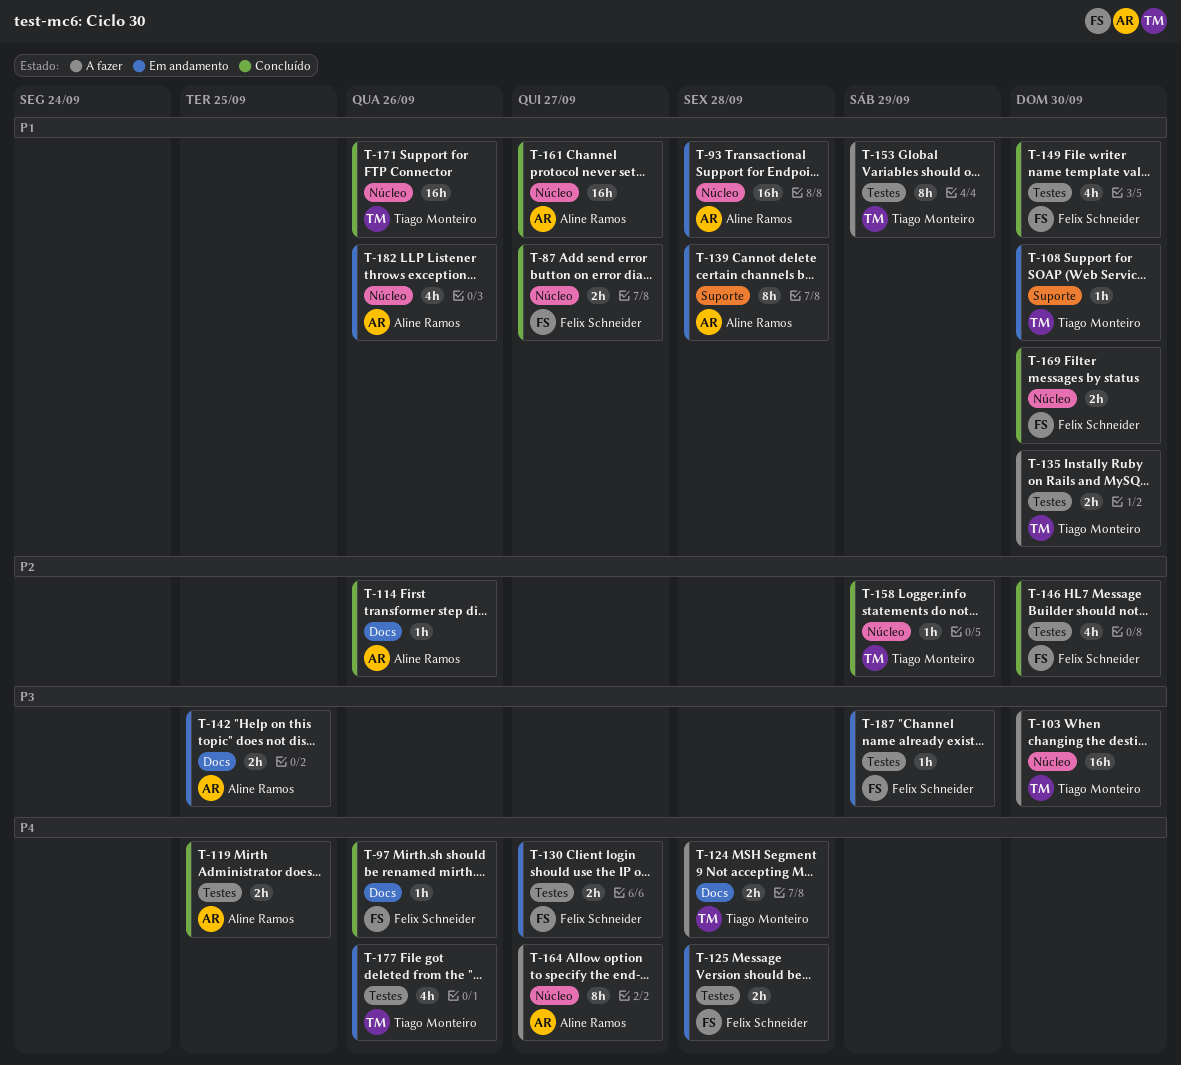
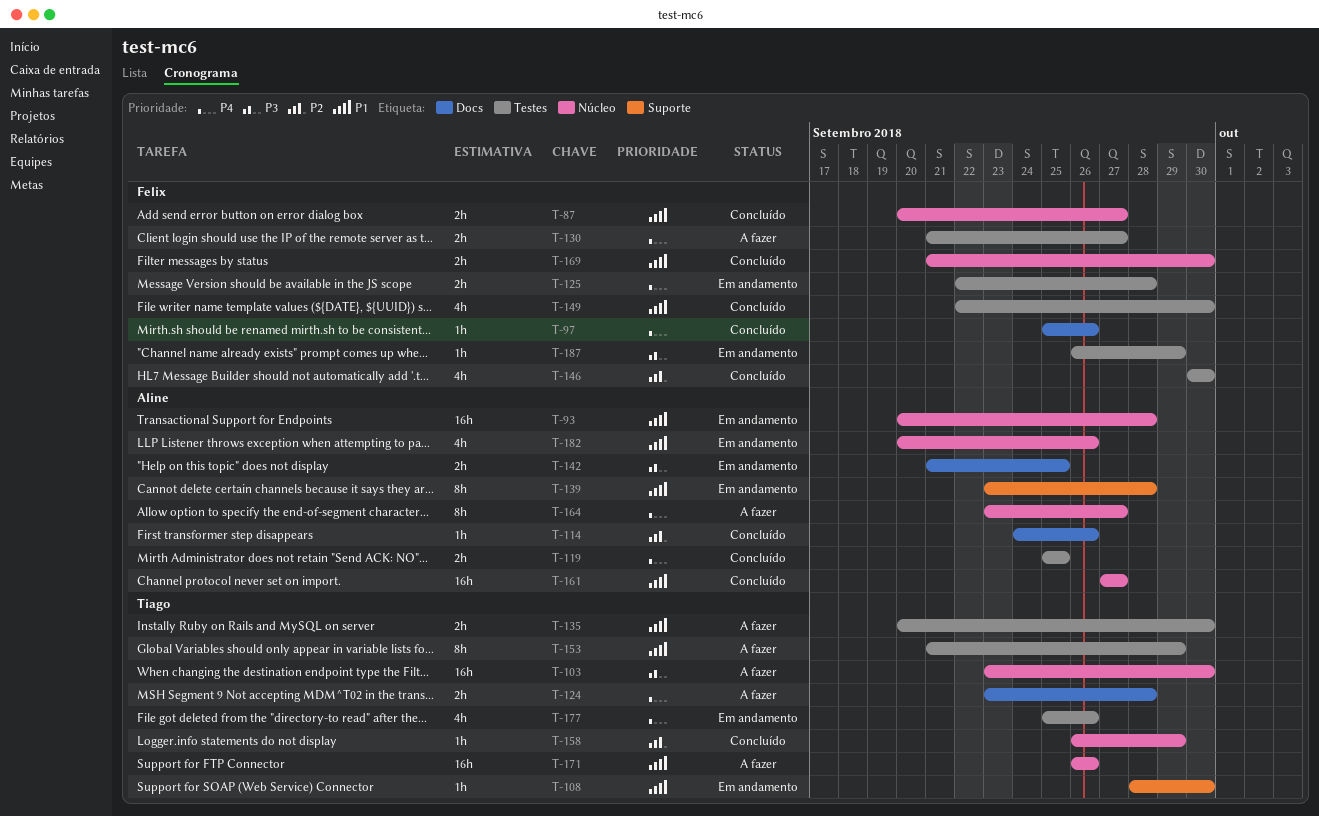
T-130, status: Em andamento -> A fazer
T-171, status: Concluído -> A fazer

